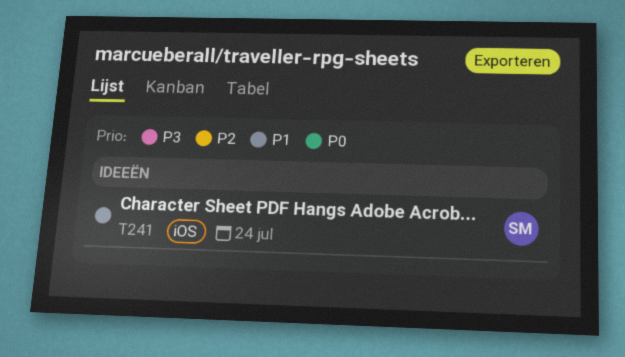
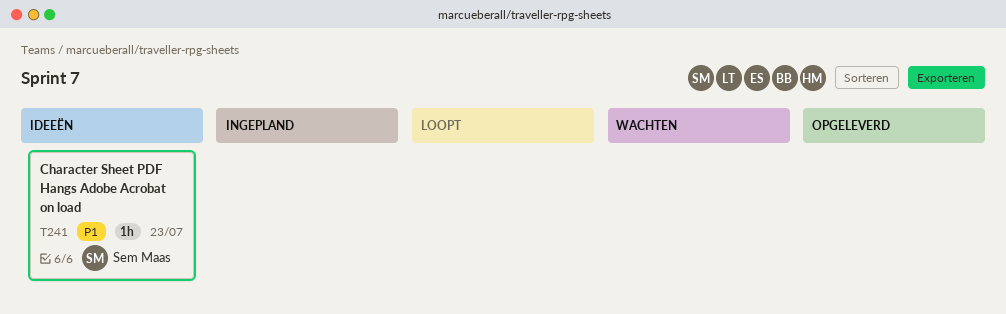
T241, due: Jul 24 -> Jul 23

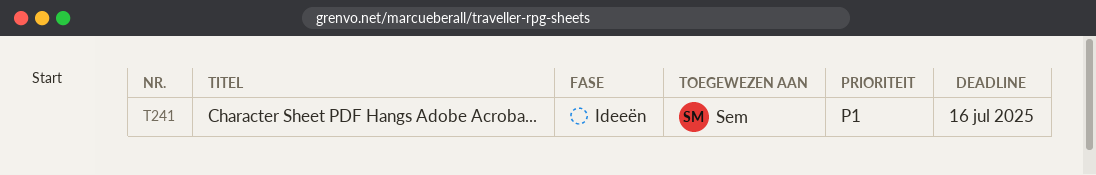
T241, due: Jul 23 -> Jul 16

